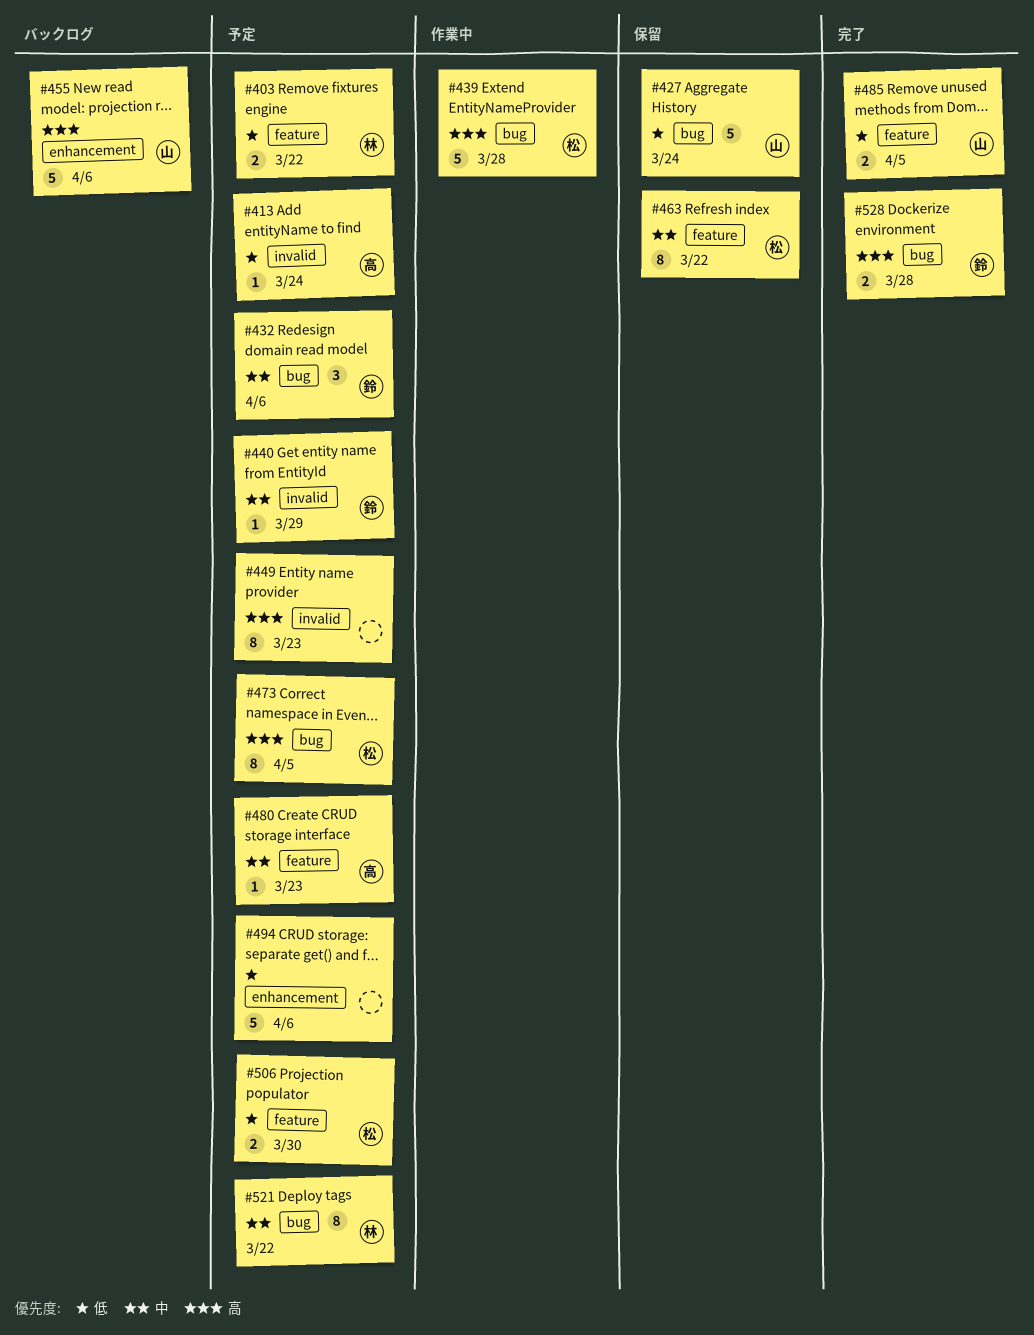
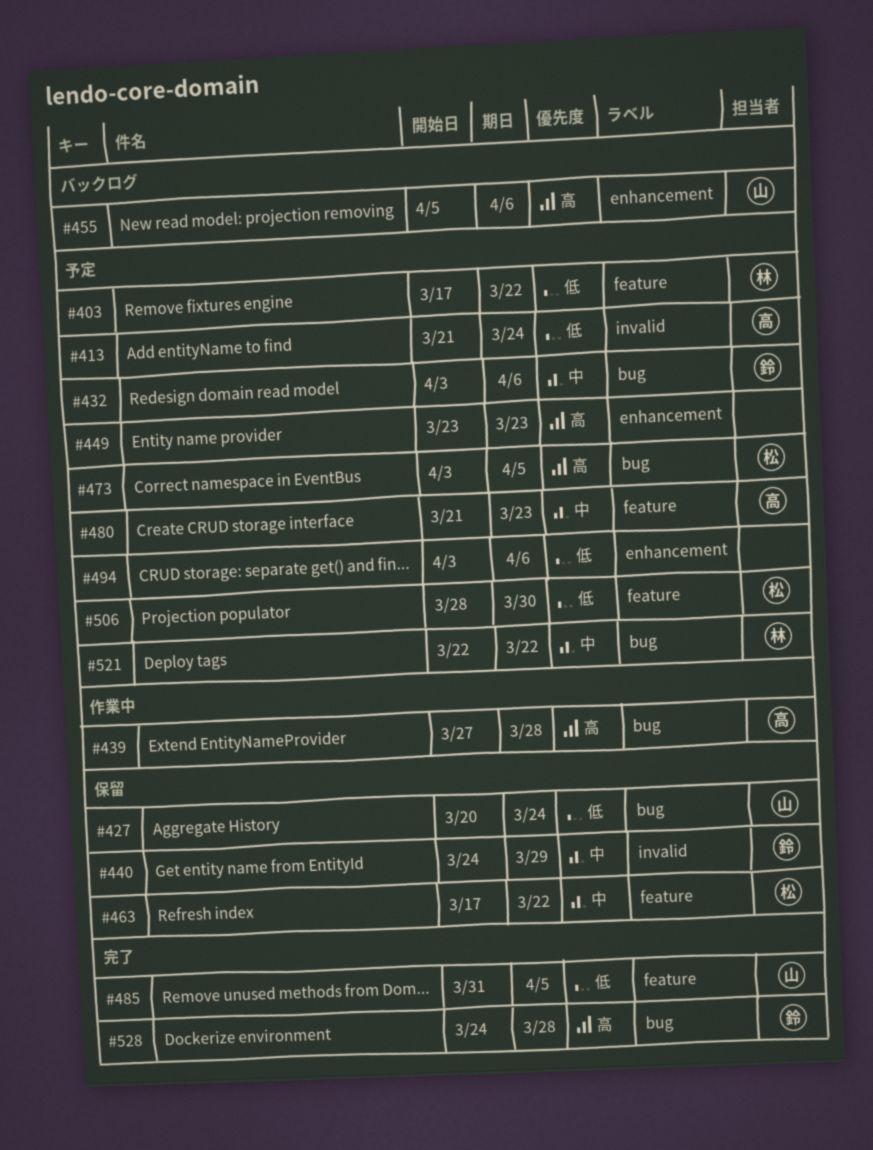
#439, owner: 松 -> 高
#440, status: 予定 -> 保留
#449, label: invalid -> enhancement

